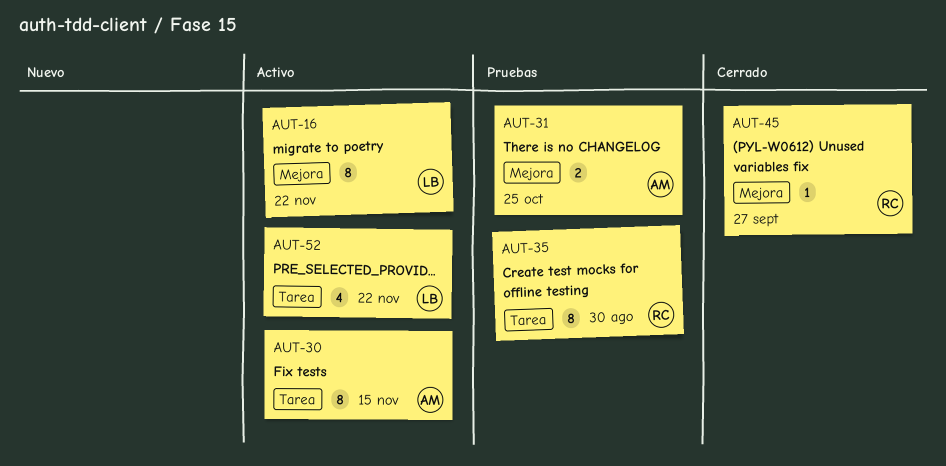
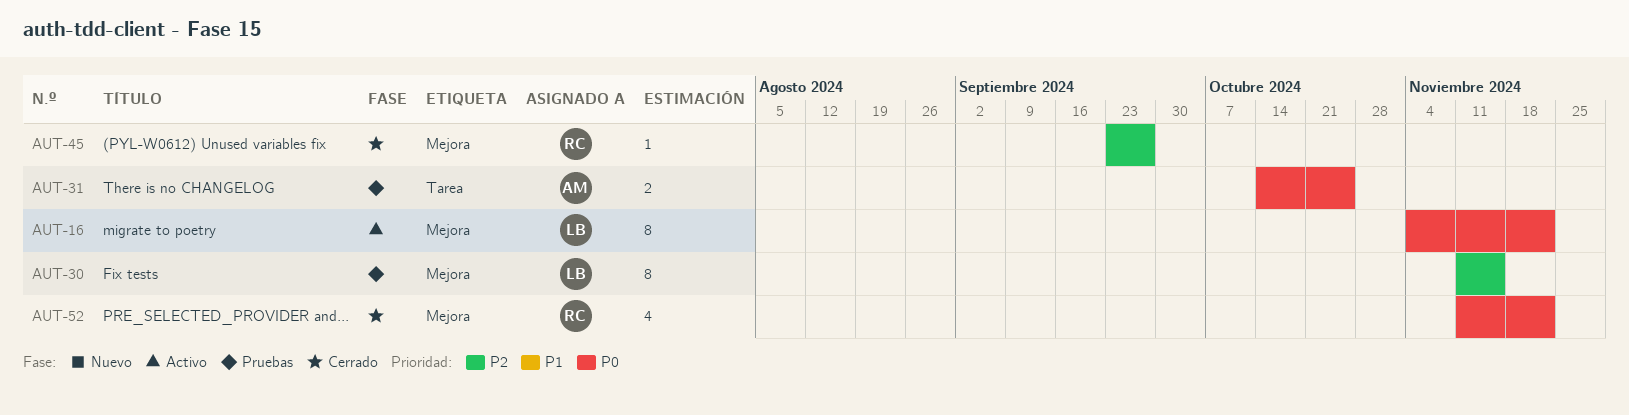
AUT-30, status: Activo -> Pruebas
AUT-30, owner: AM -> LB
AUT-30, label: Tarea -> Mejora
AUT-31, label: Mejora -> Tarea
AUT-35: present -> none
AUT-52, status: Activo -> Cerrado
AUT-52, owner: LB -> RC
AUT-52, label: Tarea -> Mejora

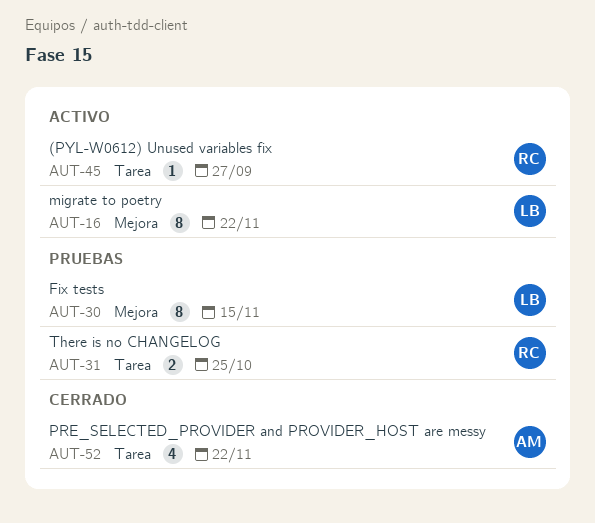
AUT-31, owner: AM -> RC
AUT-45, status: Cerrado -> Activo
AUT-45, label: Mejora -> Tarea
AUT-52, owner: RC -> AM
AUT-52, label: Mejora -> Tarea

